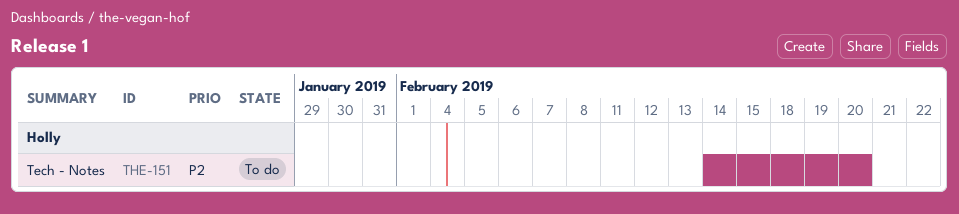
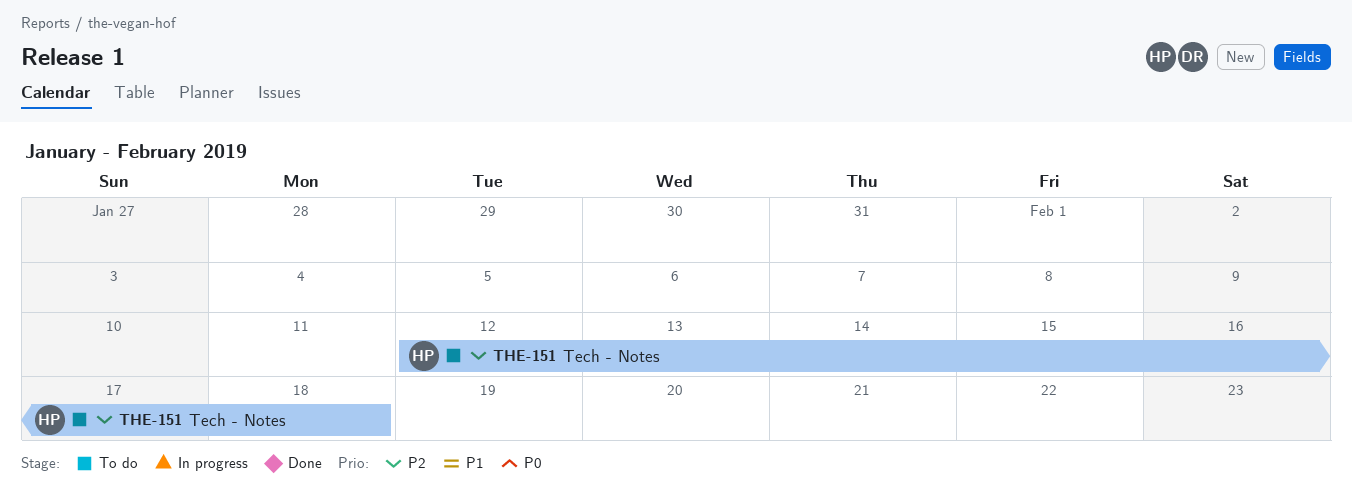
THE-151, start: Feb 14 -> Feb 12
THE-151, due: Feb 20 -> Feb 18

